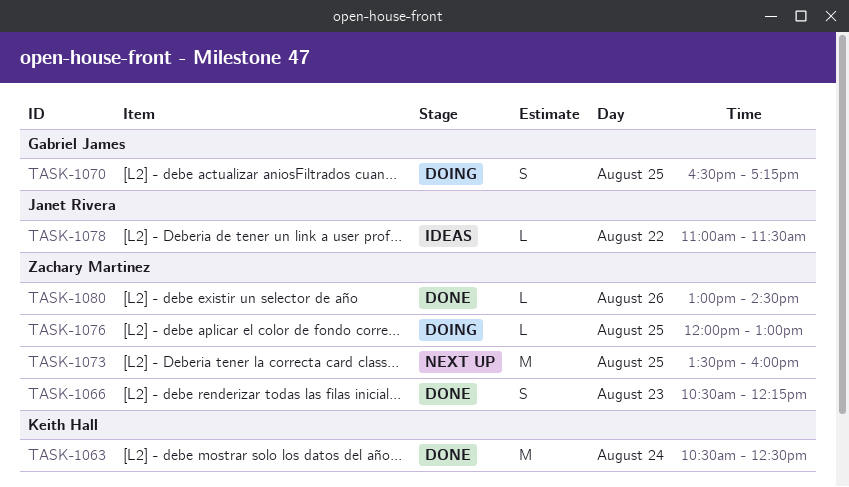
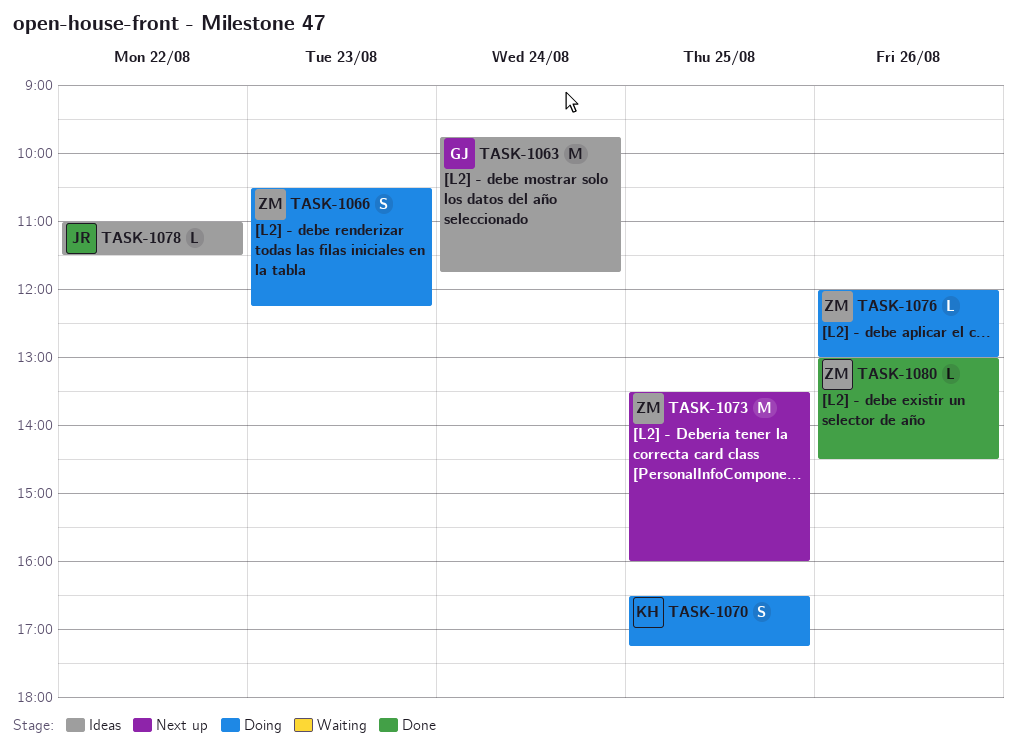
TASK-1063, status: Done -> Ideas
TASK-1063, owner: Keith Hall -> Gabriel James
TASK-1063, begins: 10:30 -> 09:45
TASK-1063, ends: 12:30 -> 11:45
TASK-1066, status: Done -> Doing
TASK-1070, owner: Gabriel James -> Keith Hall
TASK-1076, day: Aug 25 -> Aug 26

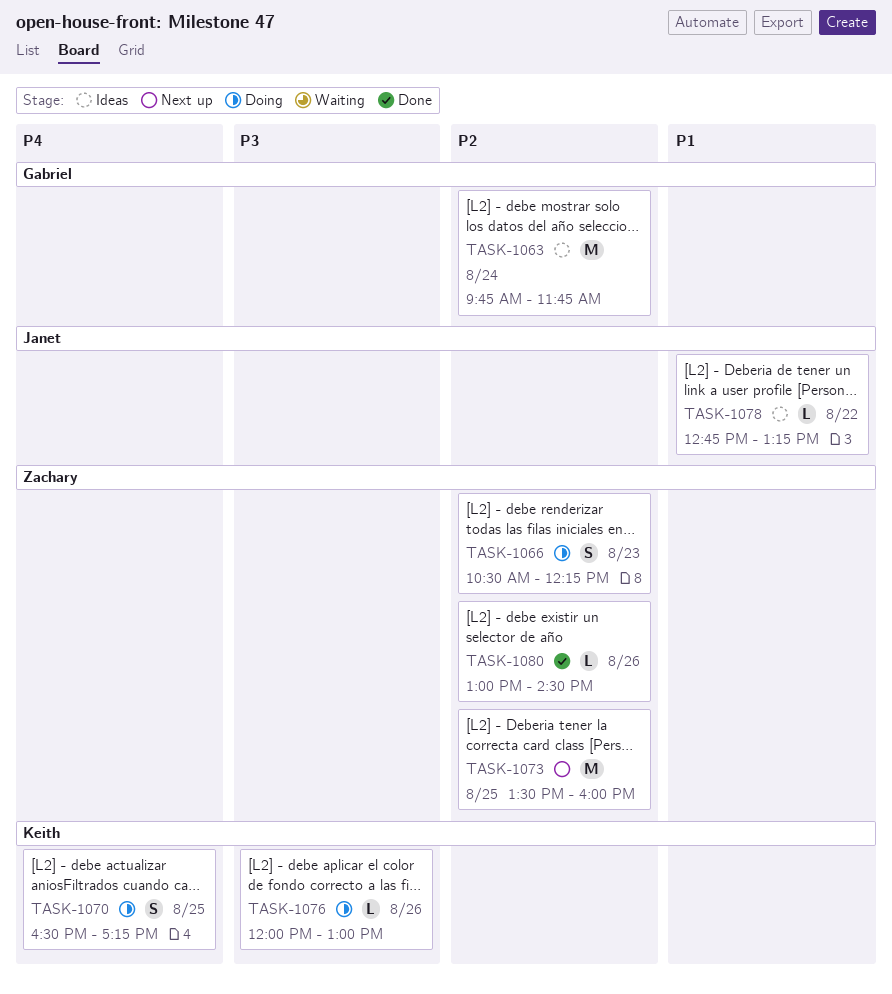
TASK-1076, owner: Zachary -> Keith
TASK-1078, begins: 11:00 -> 12:45
TASK-1078, ends: 11:30 -> 13:15

